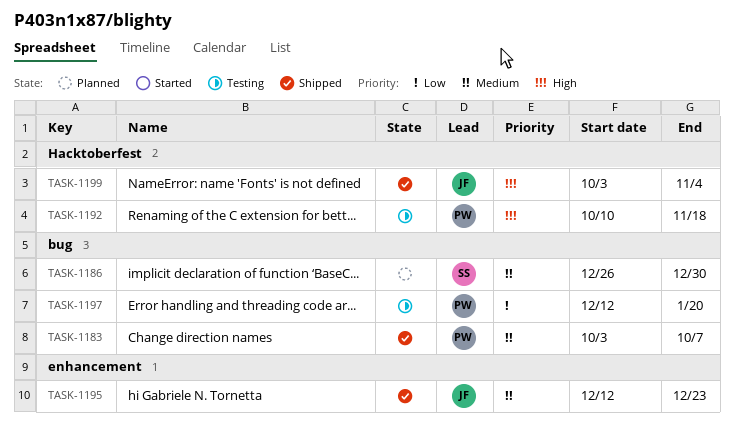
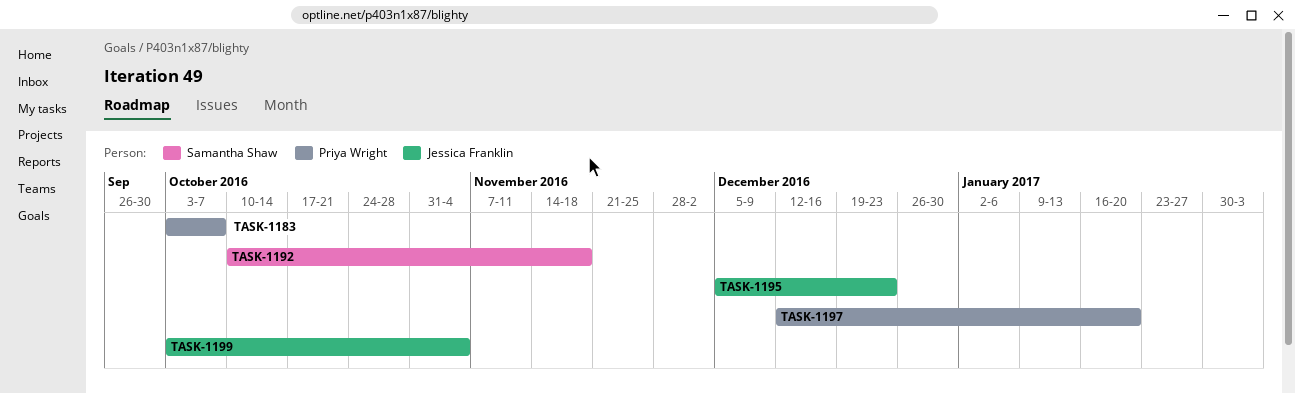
TASK-1186: present -> none
TASK-1192, owner: Priya Wright -> Samantha Shaw
TASK-1195, start: Dec 12 -> Dec 5

